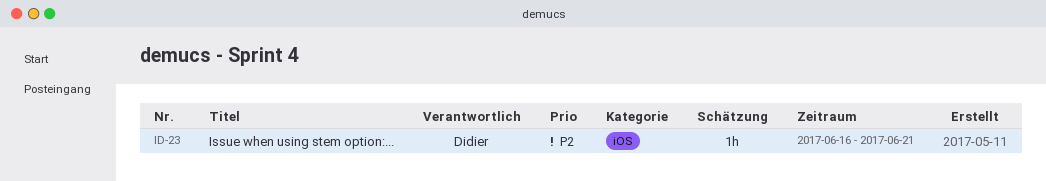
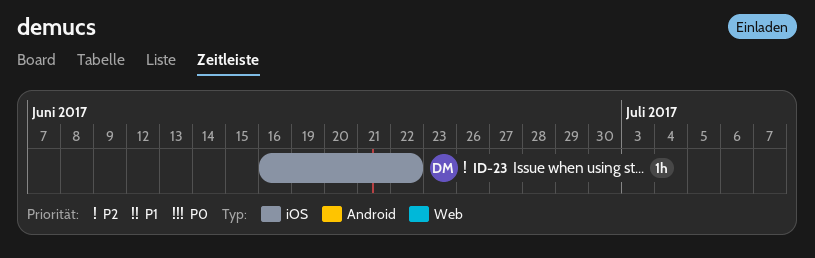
ID-23, due: Jun 21 -> Jun 22

